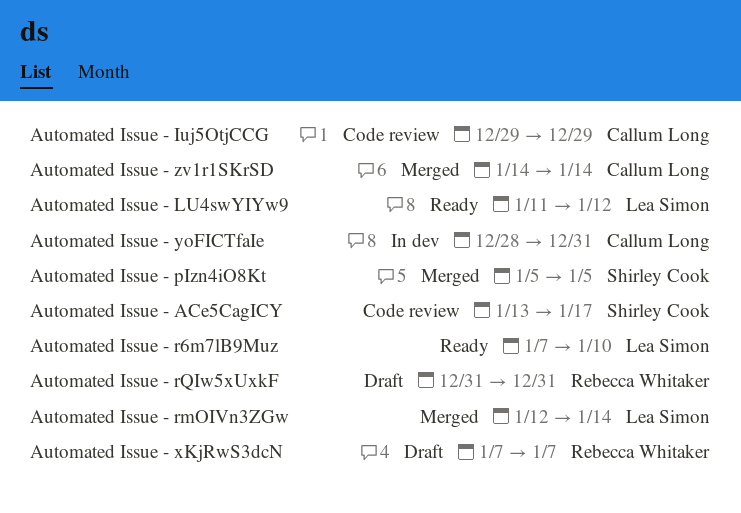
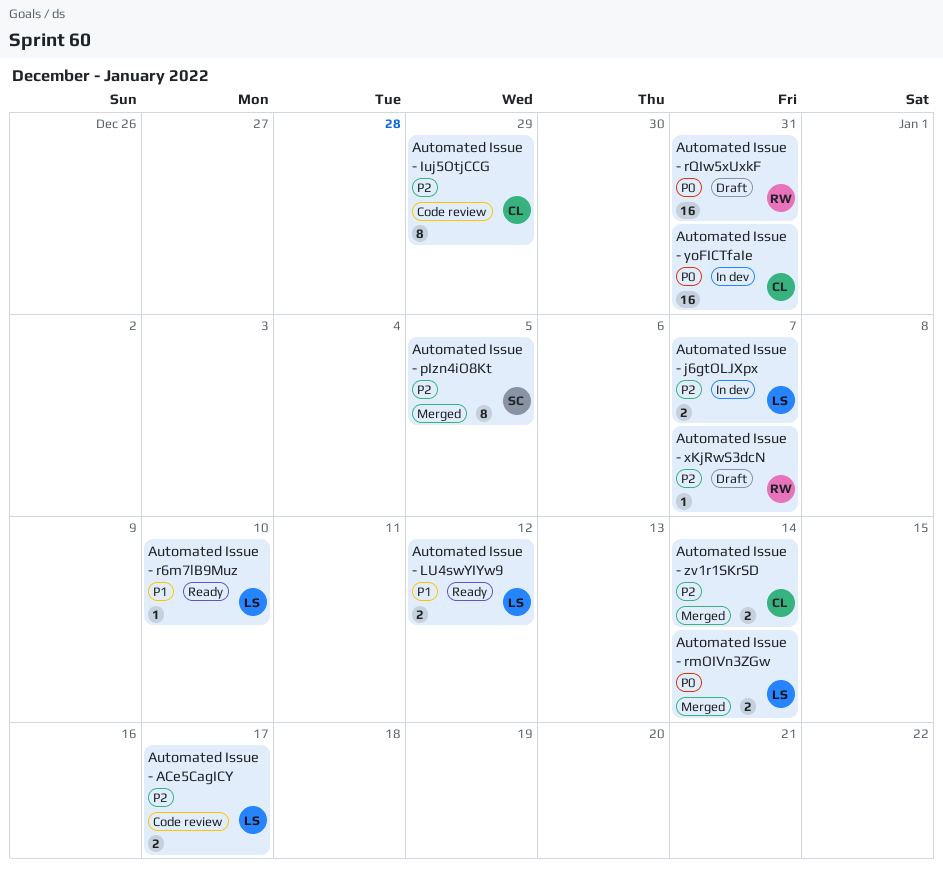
Automated Issue - ACe5CagICY, owner: Shirley Cook -> Lea Simon
Automated Issue - j6gtOLJXpx: none -> present

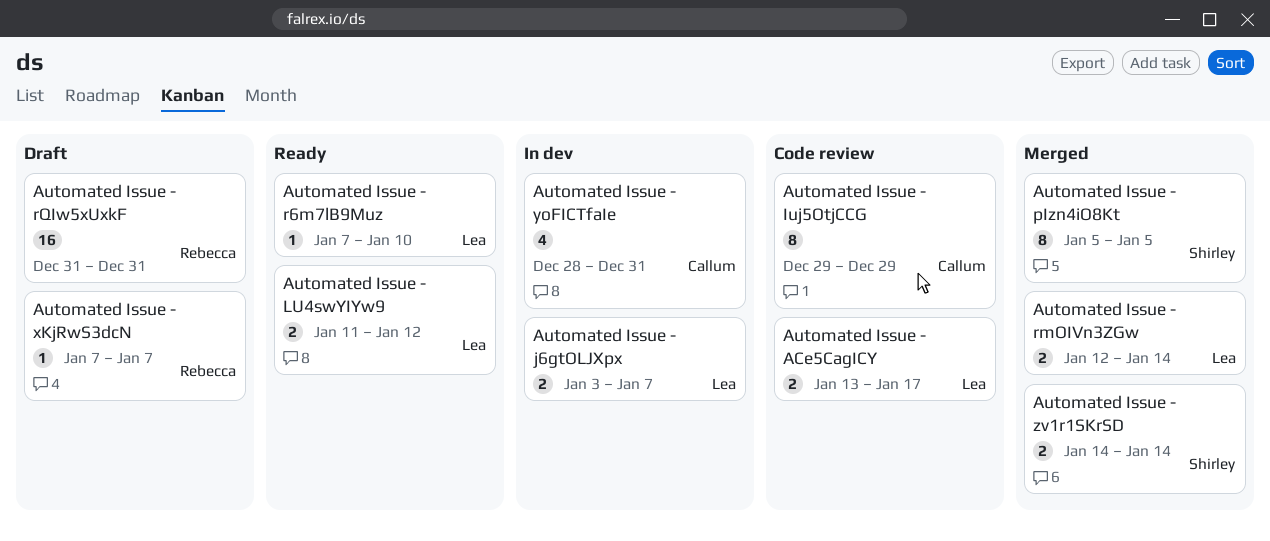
Automated Issue - yoFICTfaIe, estimate: 16 -> 4
Automated Issue - zv1r1SKrSD, owner: Callum -> Shirley

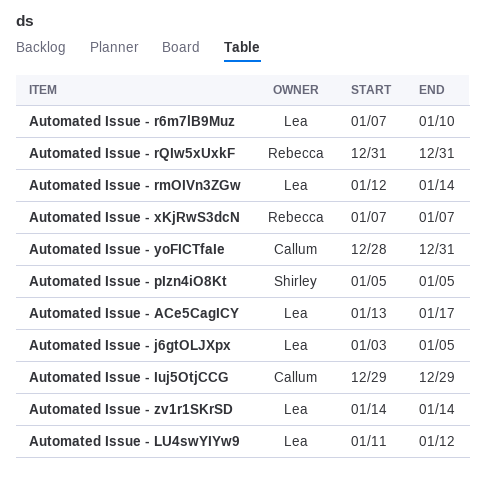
Automated Issue - j6gtOLJXpx, due: Jan 7 -> Jan 5
Automated Issue - zv1r1SKrSD, owner: Shirley -> Lea

